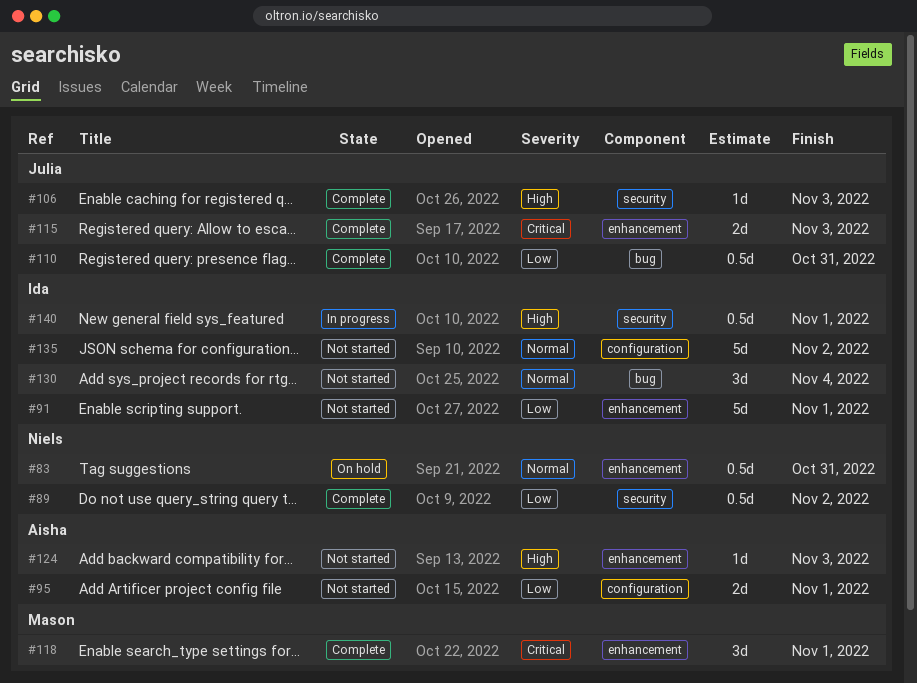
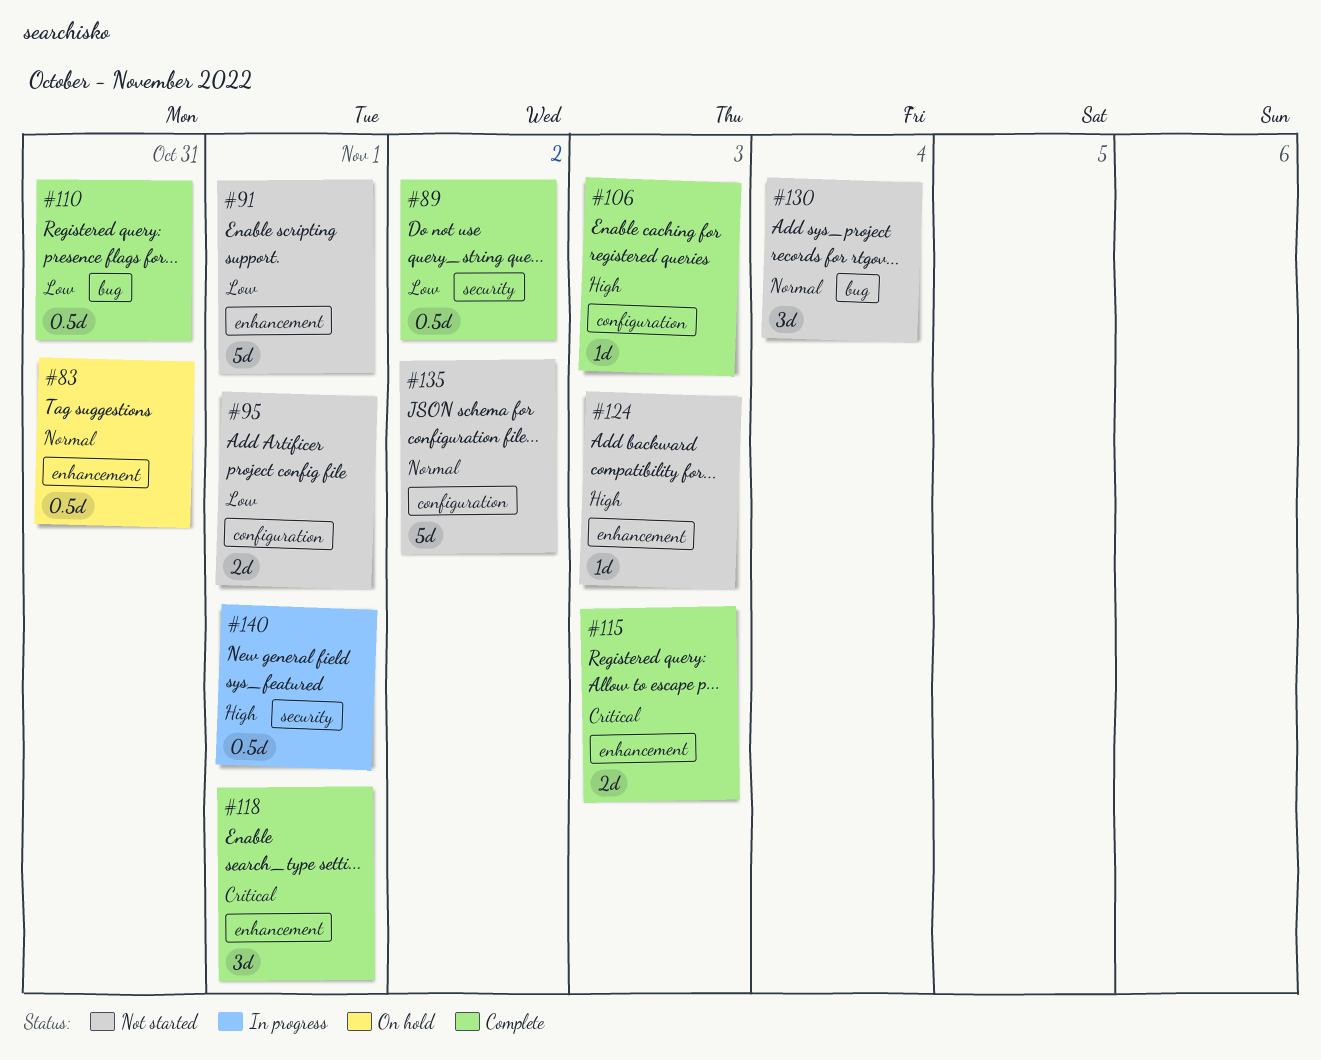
#106, label: security -> configuration

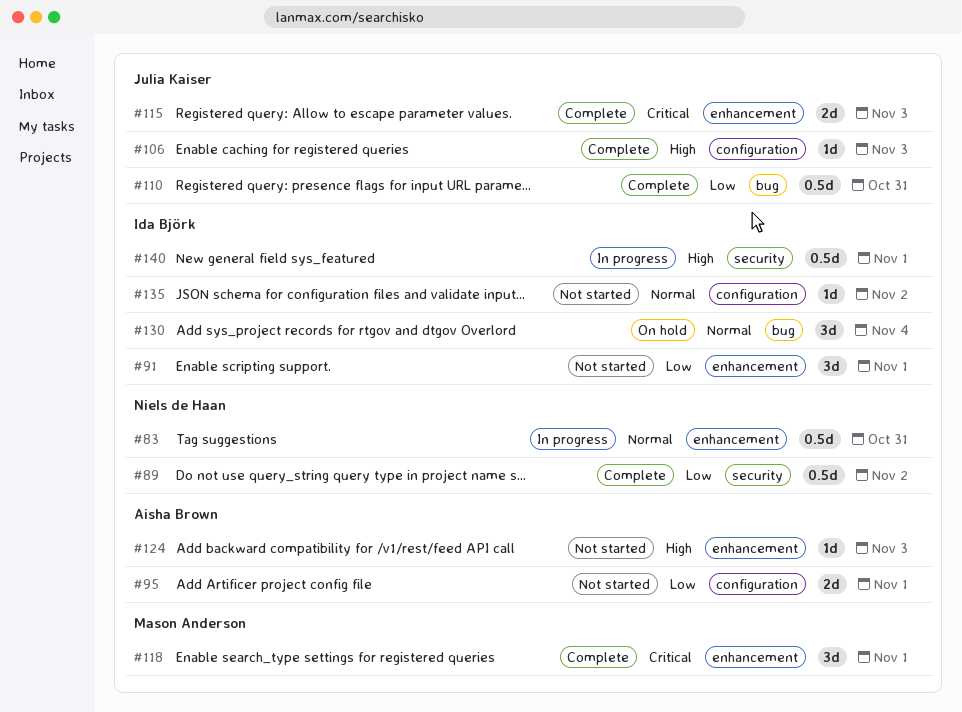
#83, status: On hold -> In progress
#91, estimate: 5d -> 3d
#130, status: Not started -> On hold
#135, estimate: 5d -> 1d

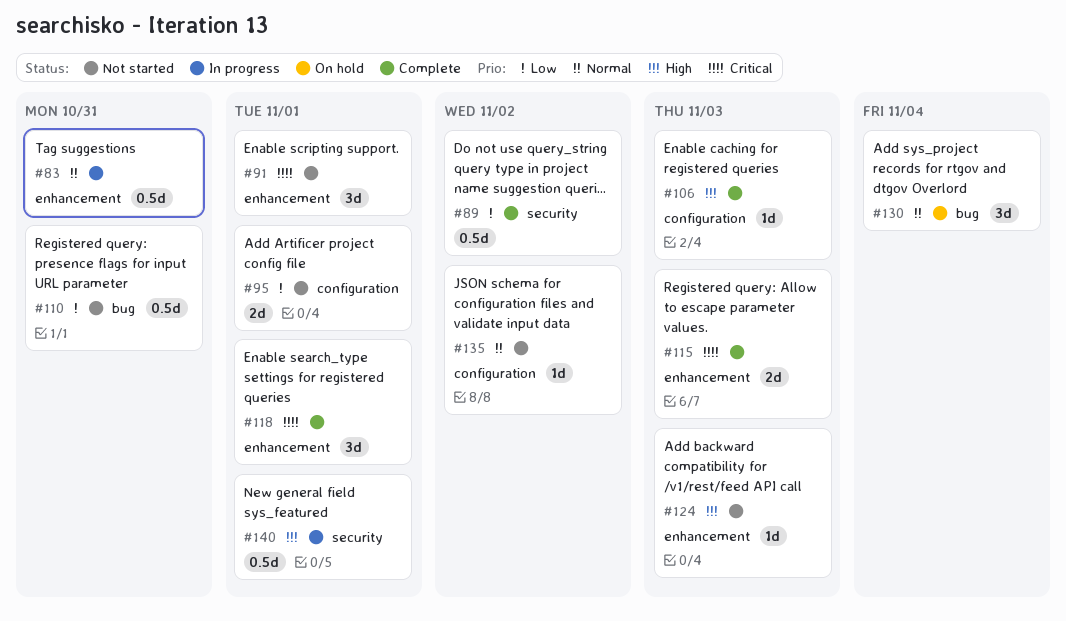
#91, priority: Low -> Critical
#110, status: Complete -> Not started

